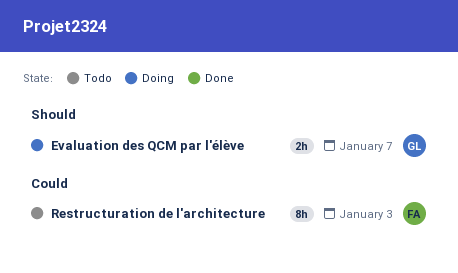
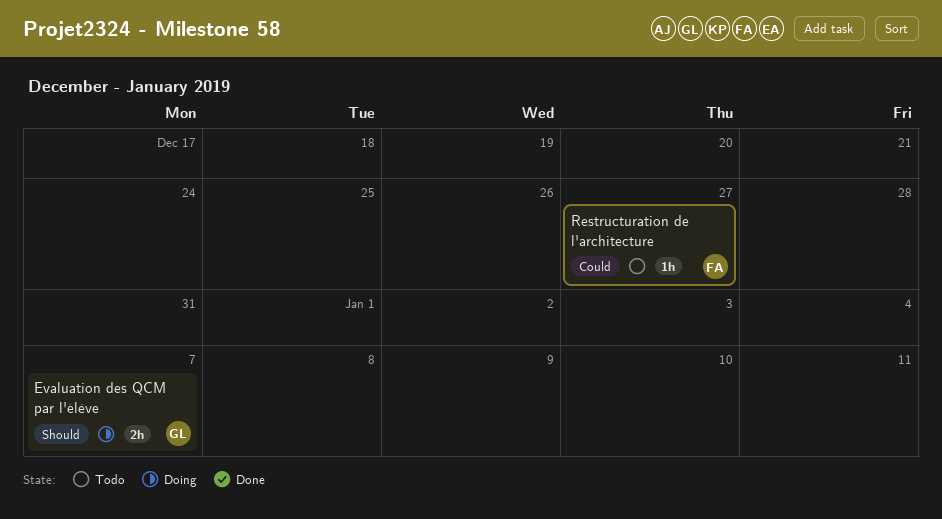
Restructuration de l'architecture, estimate: 8h -> 1h
Restructuration de l'architecture, due: Jan 3 -> Dec 27

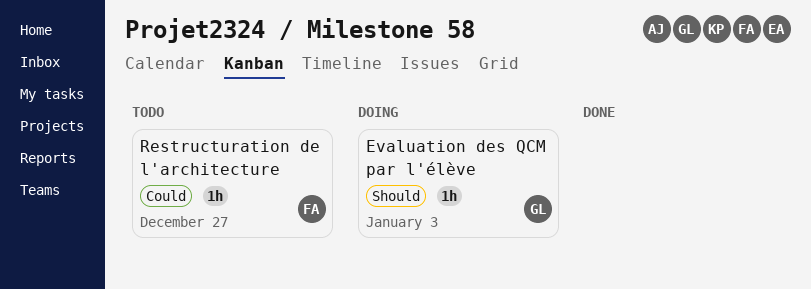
Evaluation des QCM par l'élève, estimate: 2h -> 1h
Evaluation des QCM par l'élève, due: Jan 7 -> Jan 3

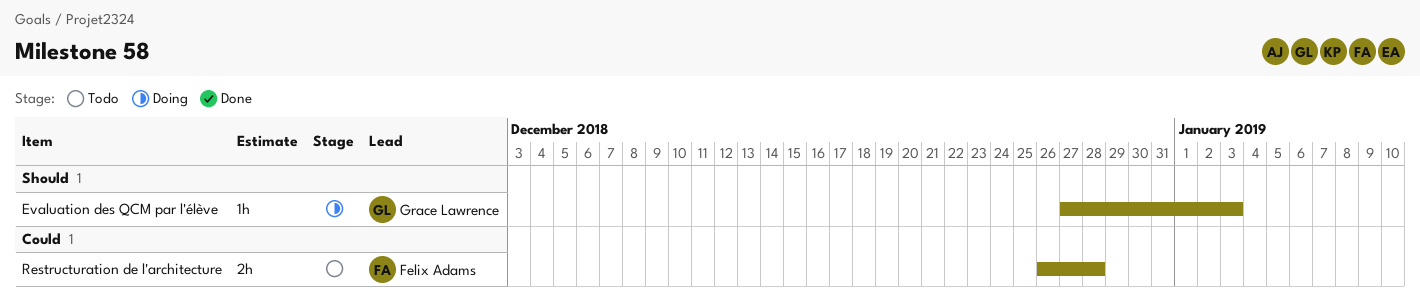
Restructuration de l'architecture, estimate: 1h -> 2h
Restructuration de l'architecture, due: Dec 27 -> Dec 28

